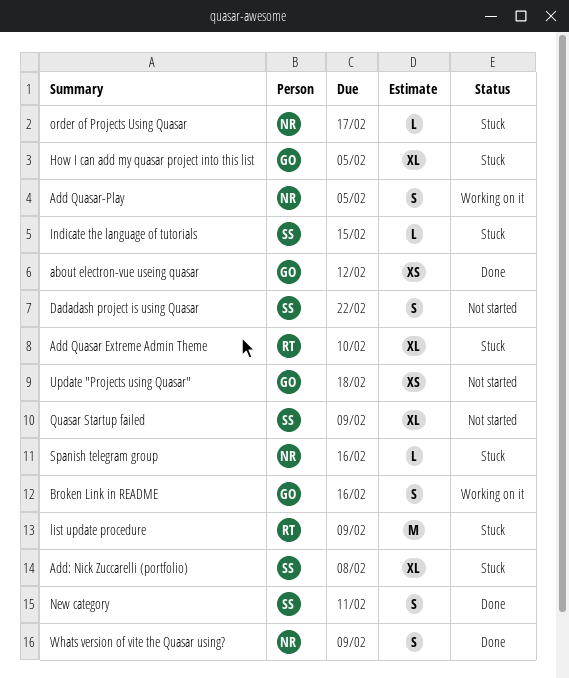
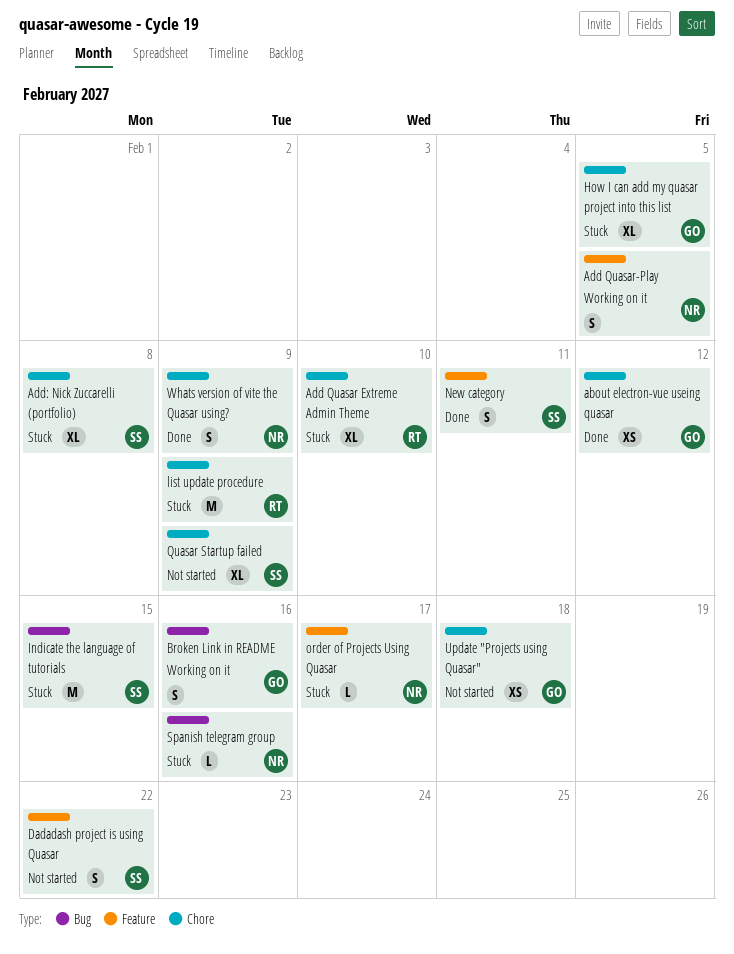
Indicate the language of tutorials, estimate: L -> M

